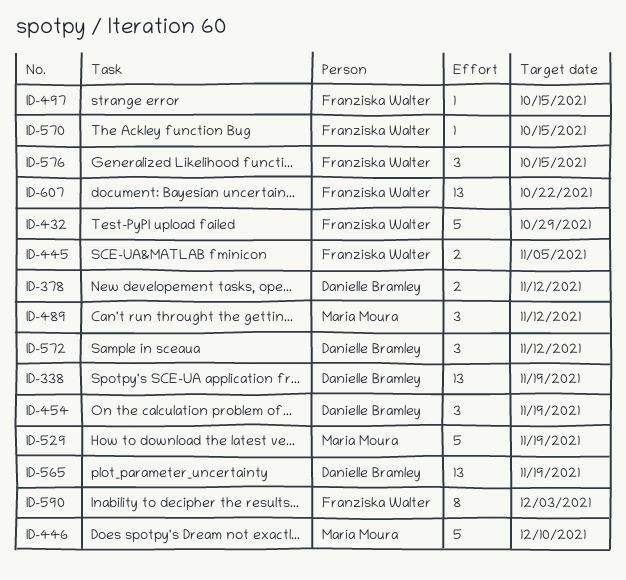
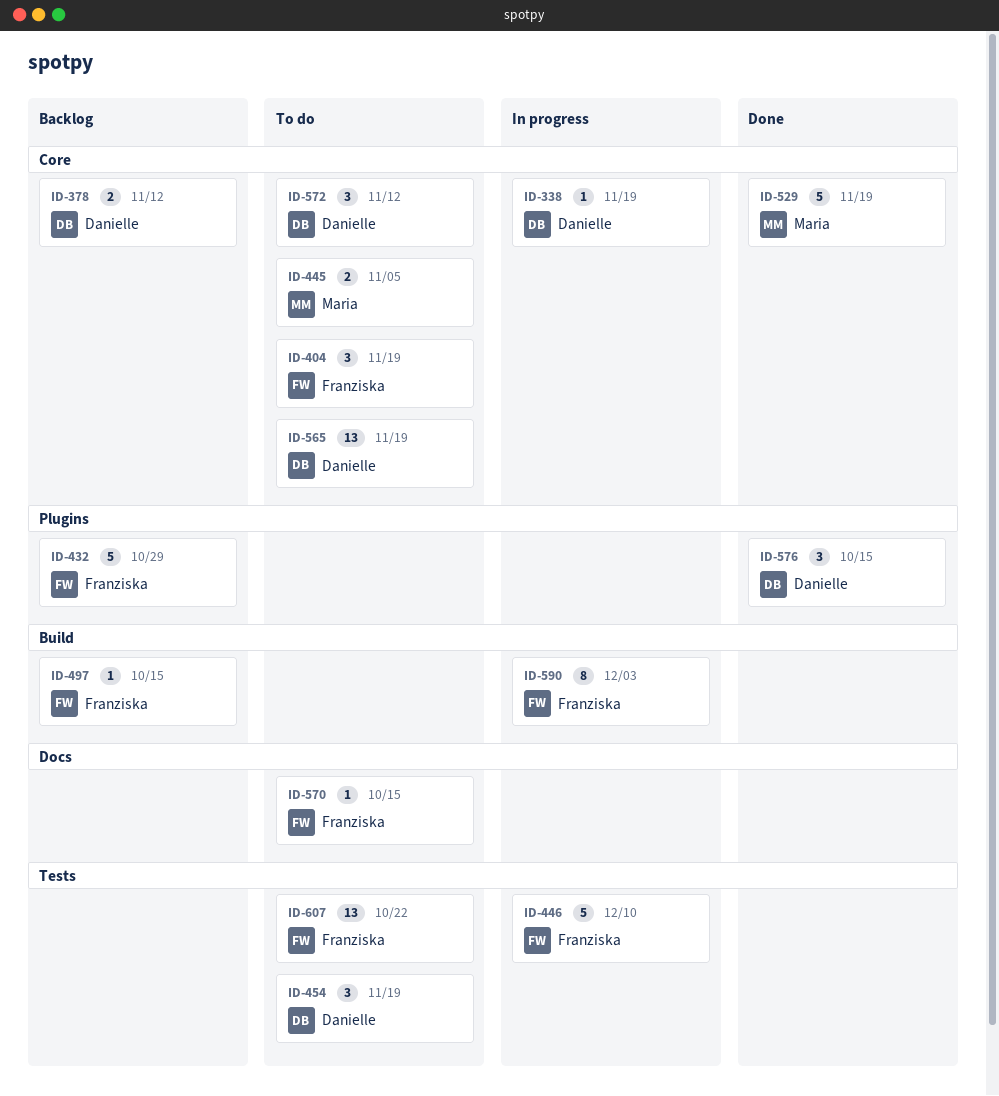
ID-338, estimate: 13 -> 1
ID-404: none -> present
ID-445, owner: Franziska Walter -> Maria Moura
ID-446, owner: Maria Moura -> Franziska Walter
ID-489: present -> none
ID-576, owner: Franziska Walter -> Danielle Bramley

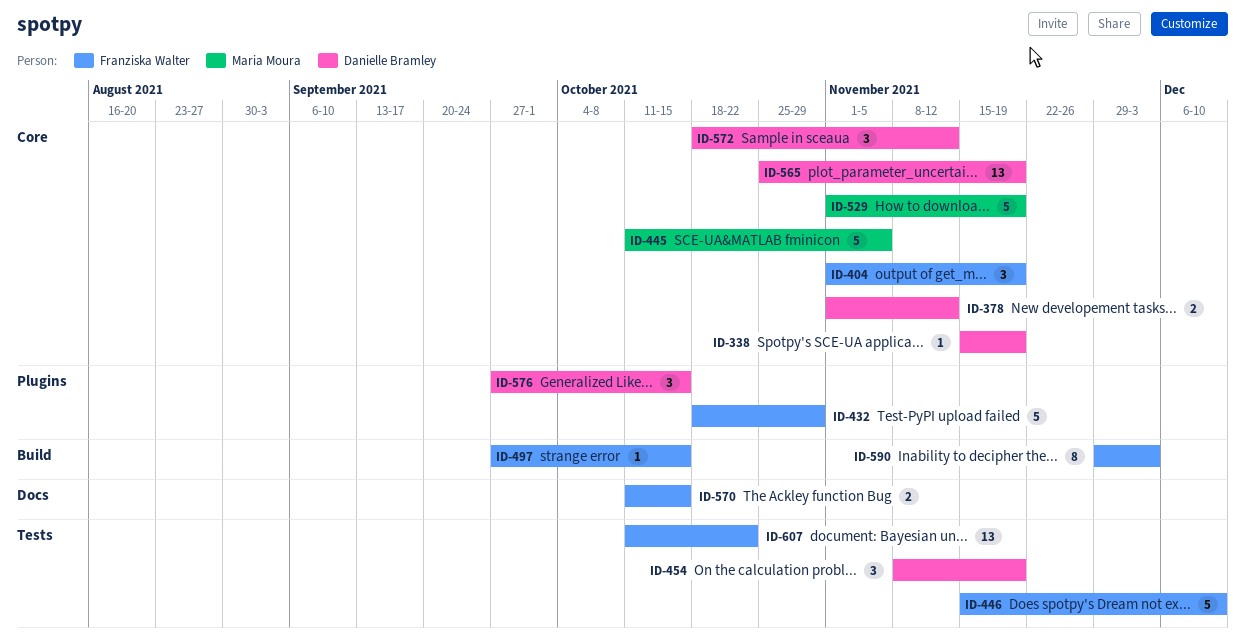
ID-445, estimate: 2 -> 5
ID-570, estimate: 1 -> 2

